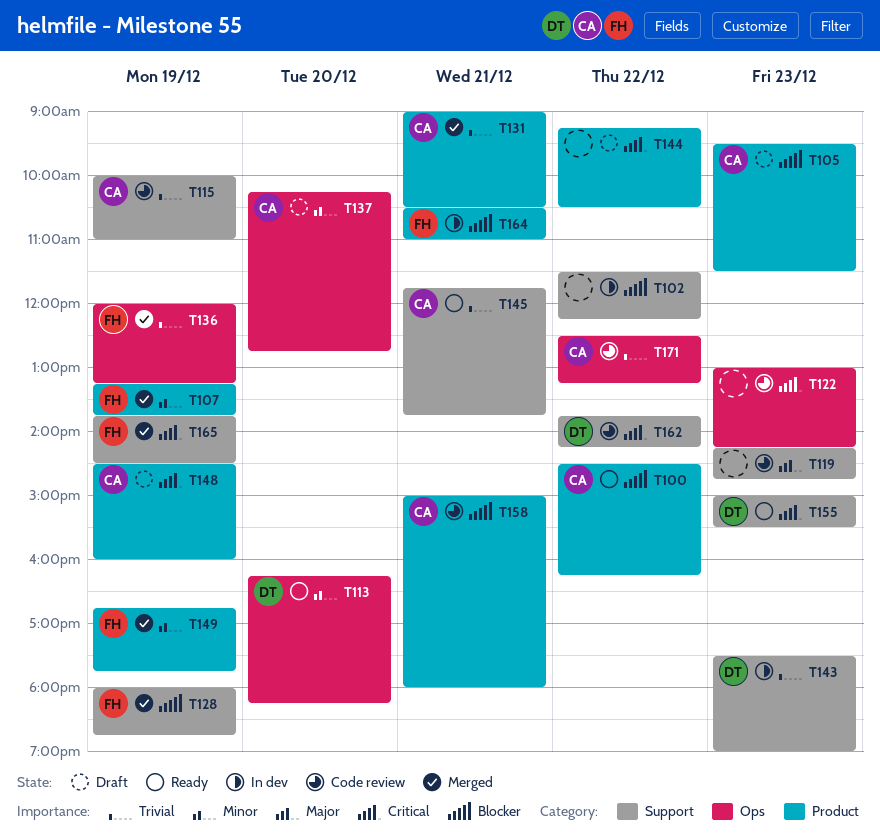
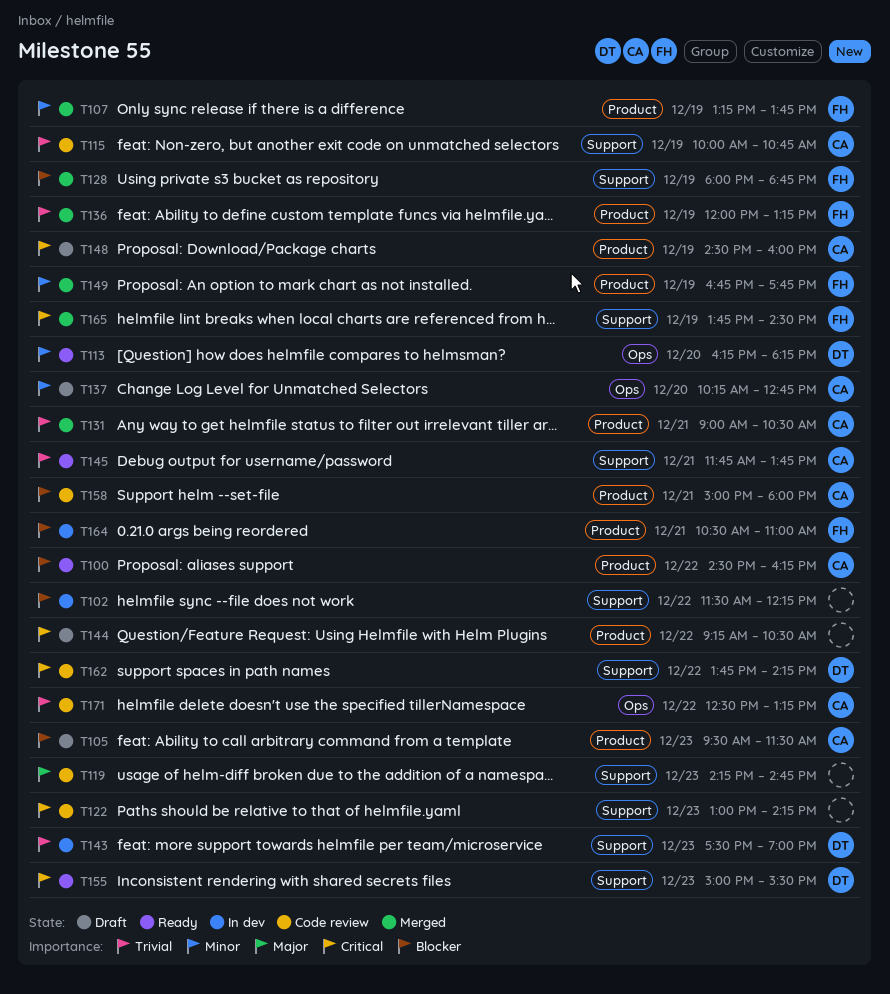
T115, ends: 11:00 -> 10:45
T122, label: Ops -> Support
T136, label: Ops -> Product

